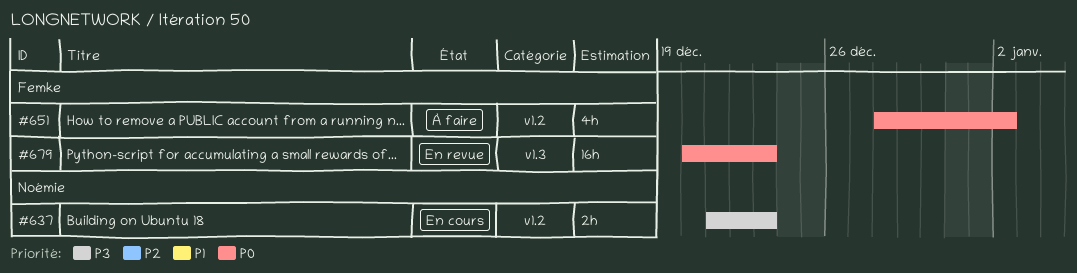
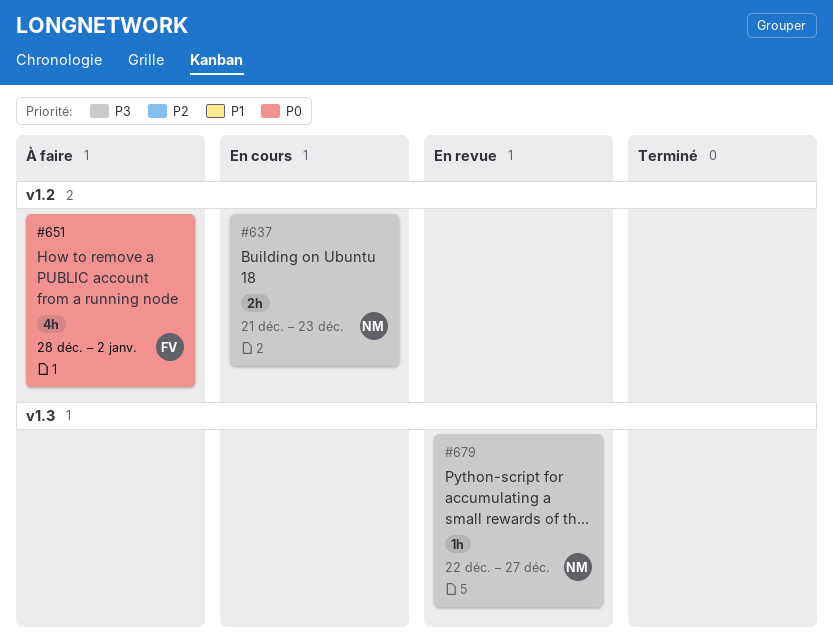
#679, owner: Femke -> Noémie
#679, priority: P0 -> P3
#679, estimate: 16h -> 1h
#679, start: Dec 20 -> Dec 22
#679, due: Dec 23 -> Dec 27

